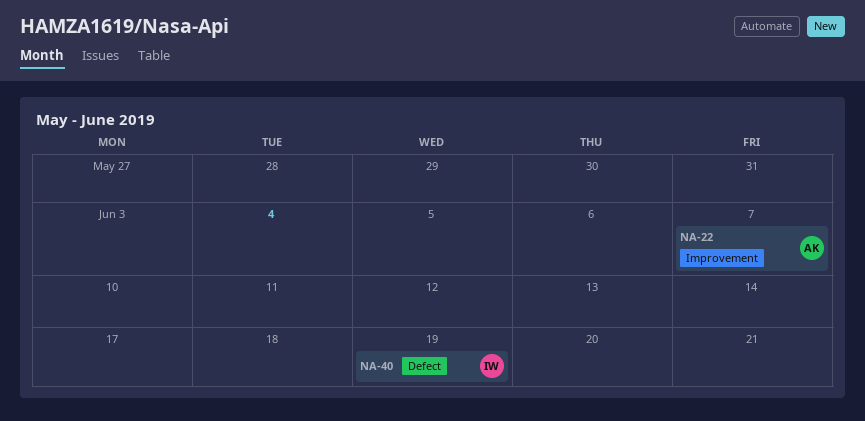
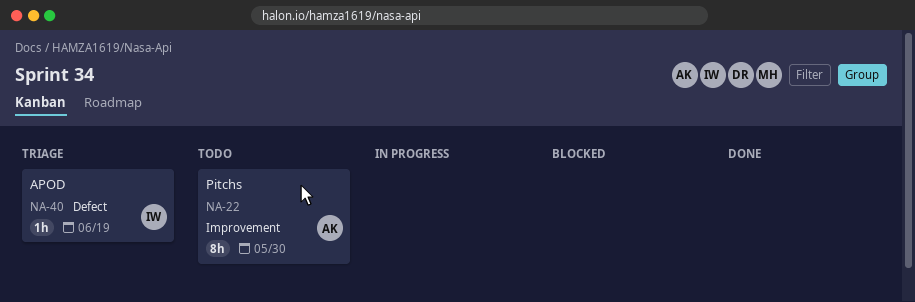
NA-22, due: Jun 7 -> May 30

